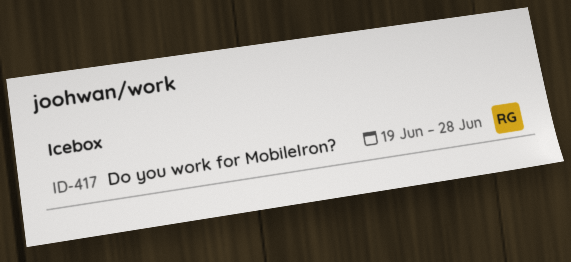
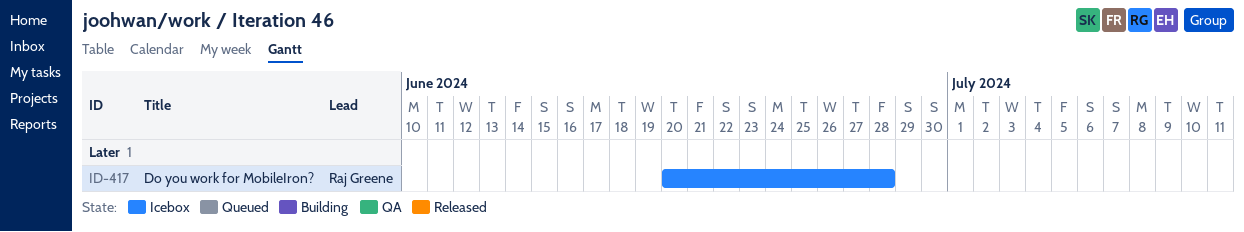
ID-417, start: Jun 19 -> Jun 20

